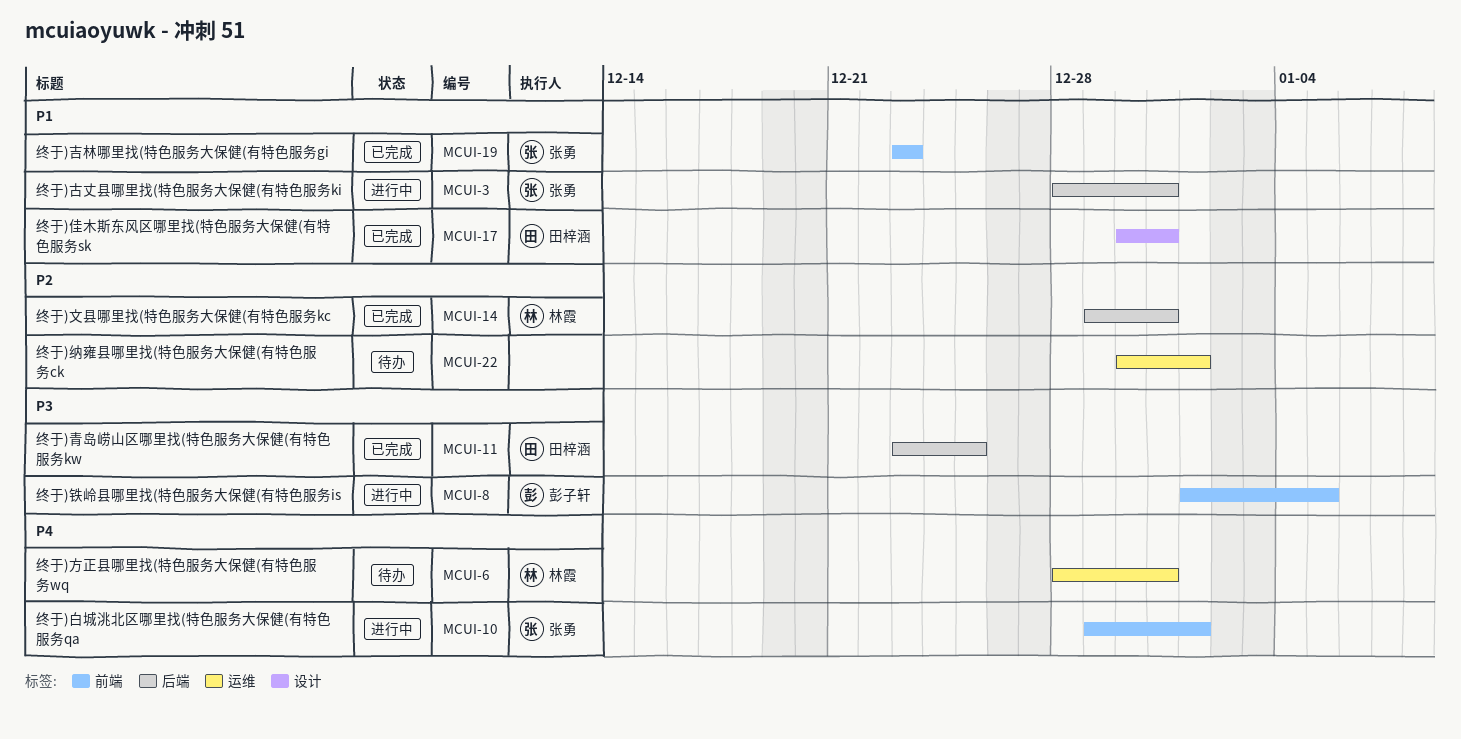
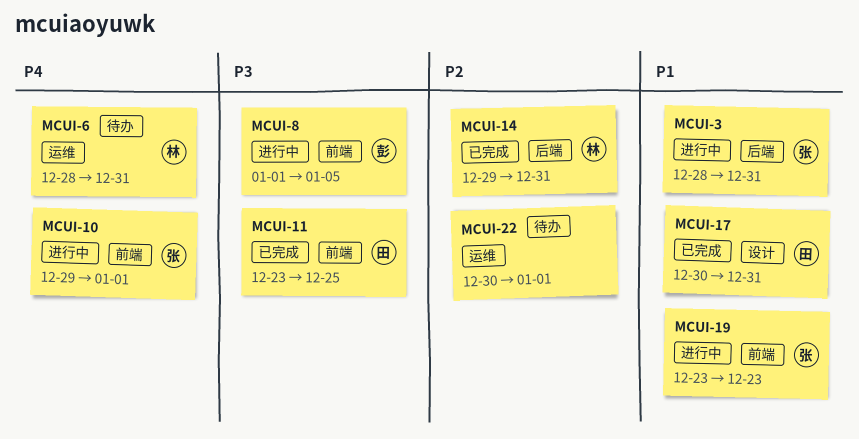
MCUI-11, label: 后端 -> 前端
MCUI-19, status: 已完成 -> 进行中

